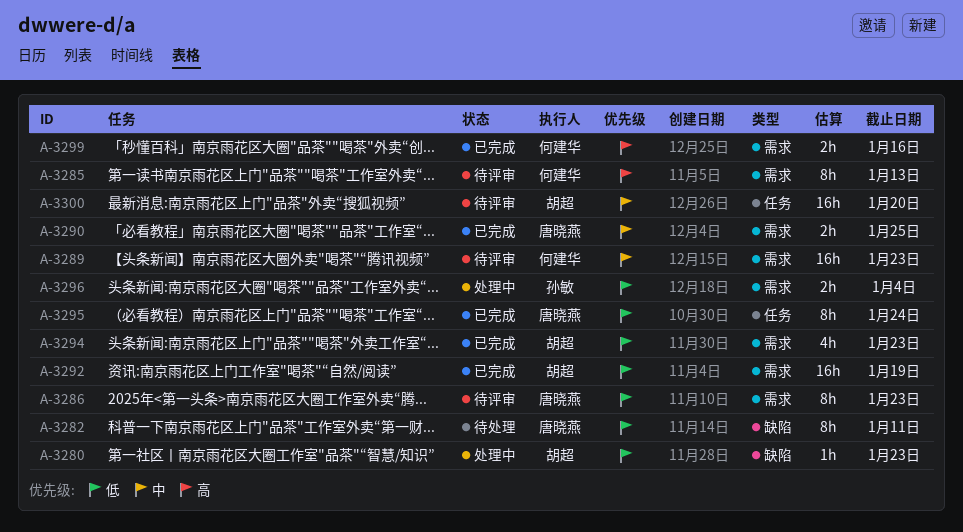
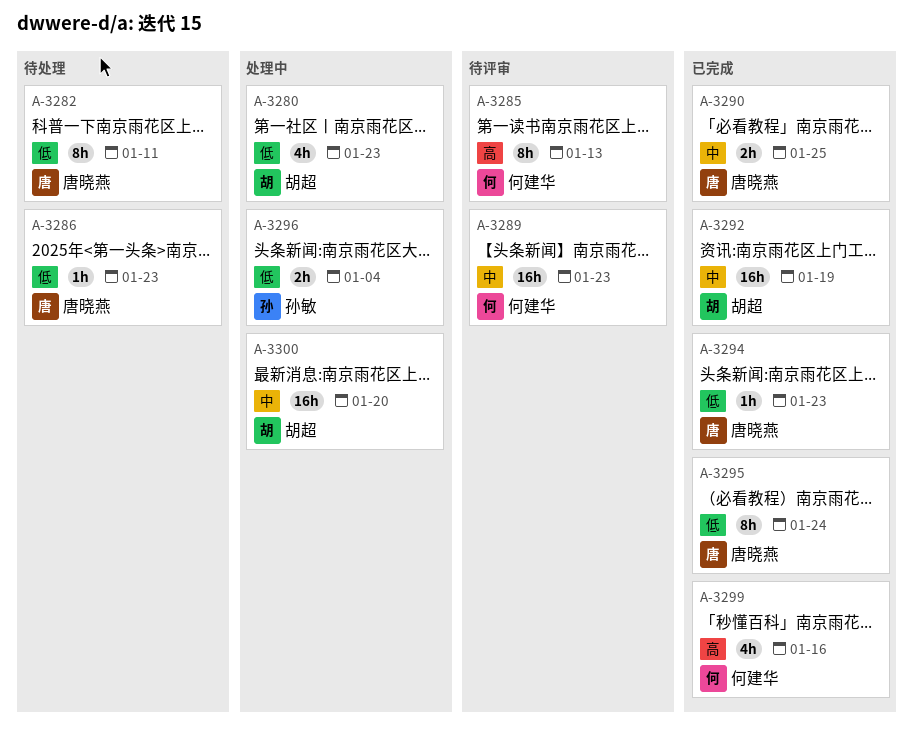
A-3280, estimate: 1h -> 4h
A-3286, status: 待评审 -> 待处理
A-3286, estimate: 8h -> 1h
A-3292, priority: 低 -> 中
A-3294, owner: 胡超 -> 唐晓燕
A-3294, estimate: 4h -> 1h
A-3299, estimate: 2h -> 4h
A-3300, status: 待评审 -> 处理中

